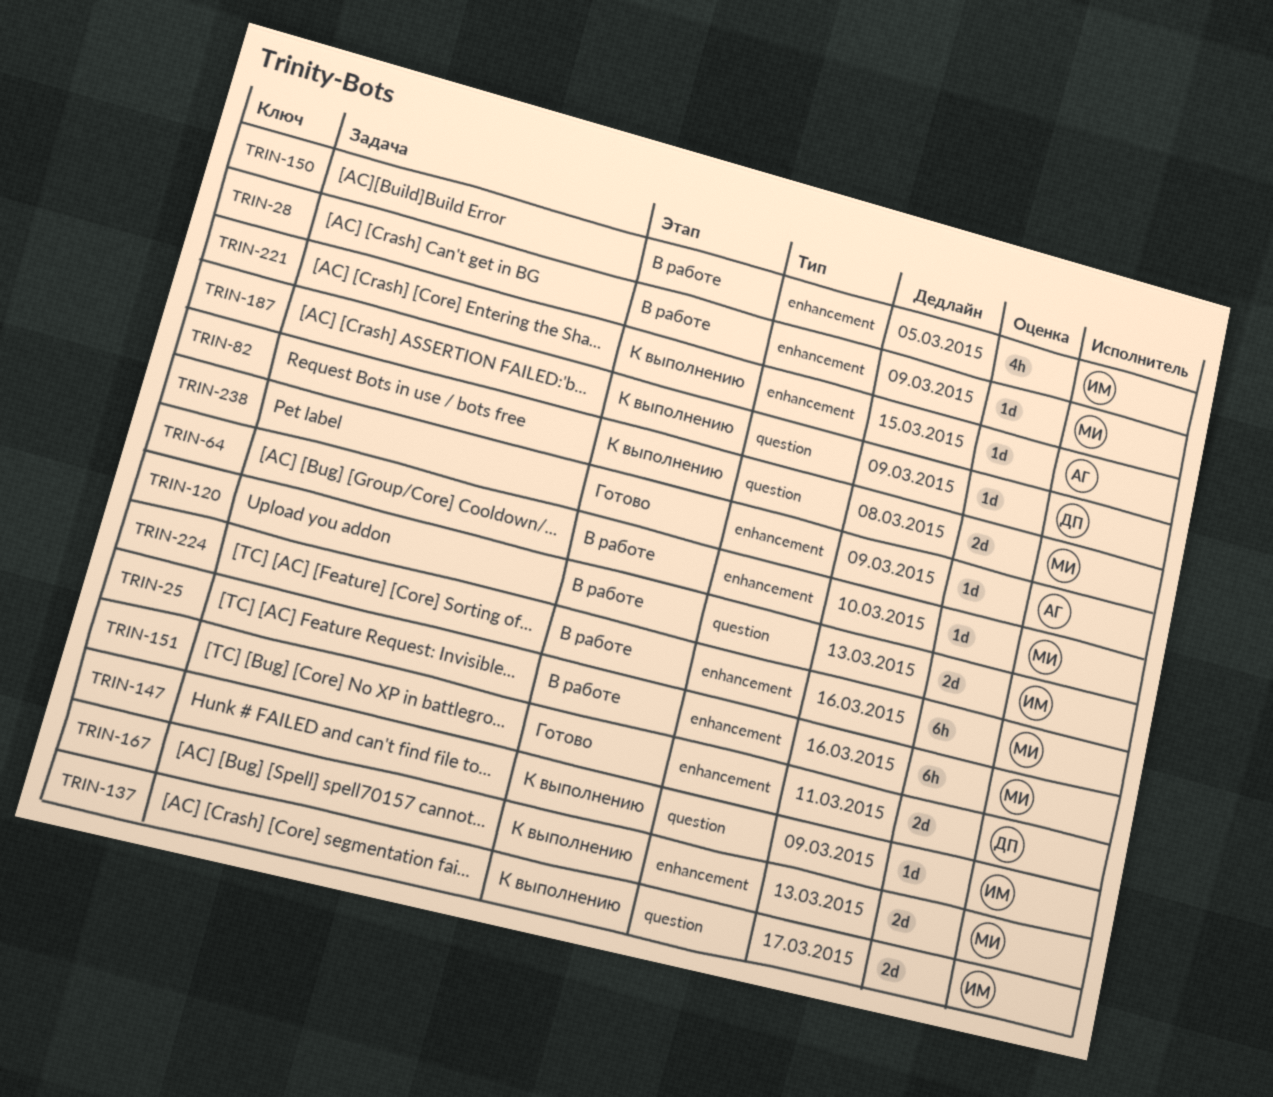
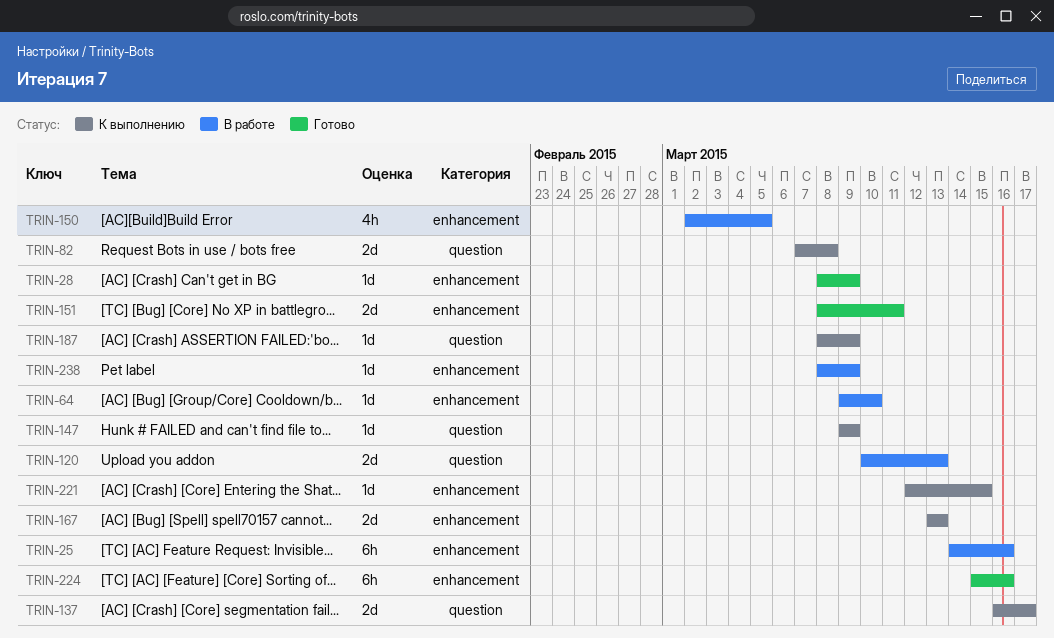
TRIN-28, status: В работе -> Готово
TRIN-224, status: В работе -> Готово
TRIN-238, status: Готово -> В работе

